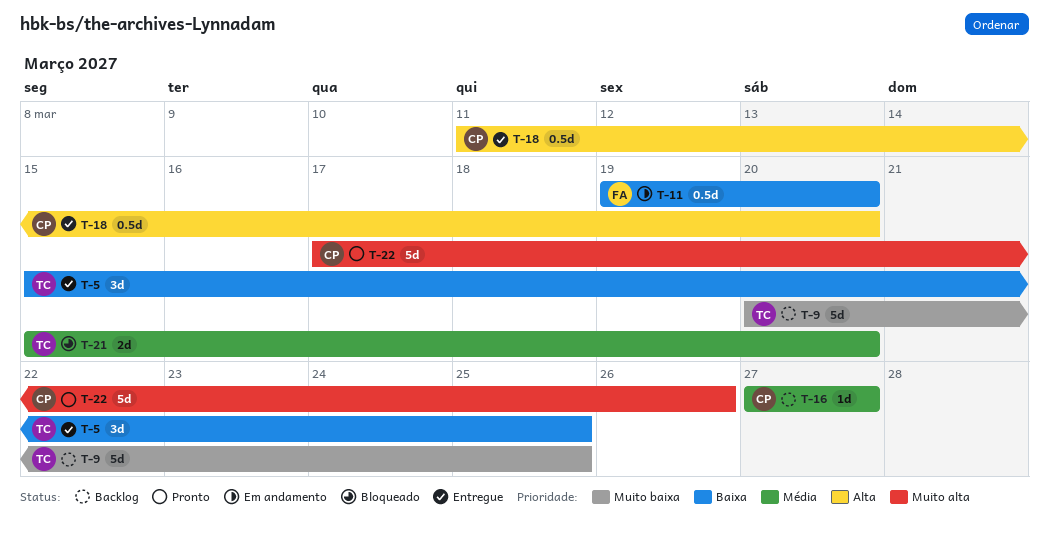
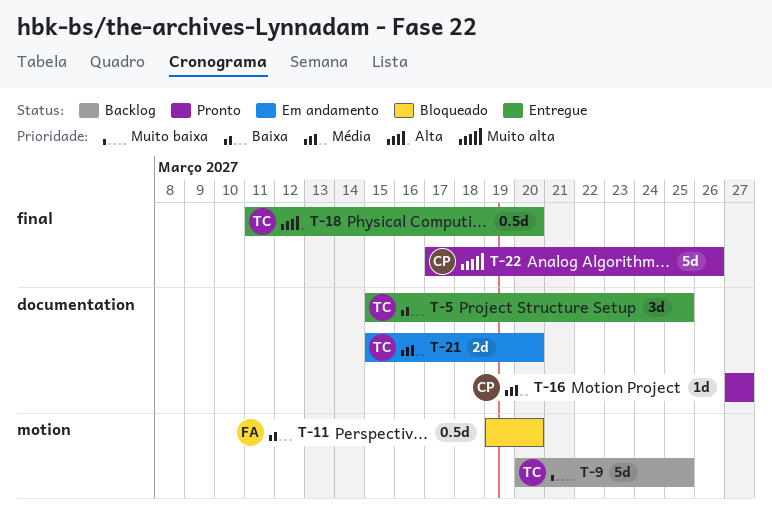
T-11, status: Em andamento -> Bloqueado
T-16, status: Backlog -> Pronto
T-18, owner: CP -> TC
T-21, status: Bloqueado -> Em andamento

